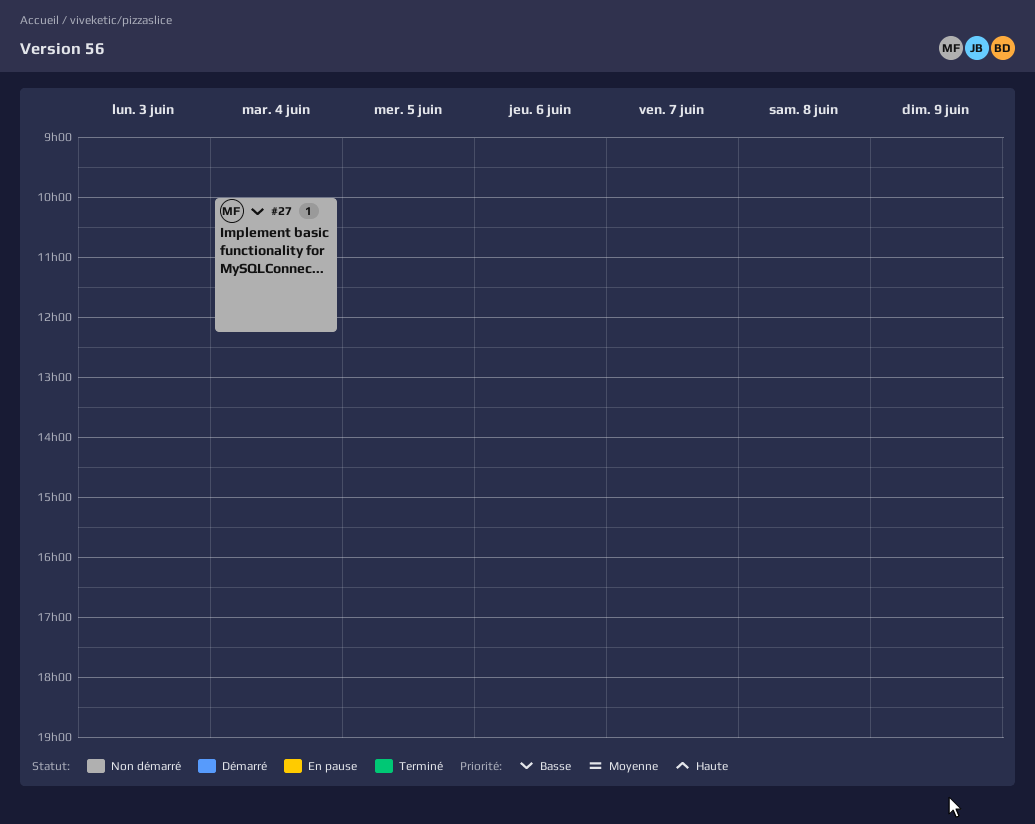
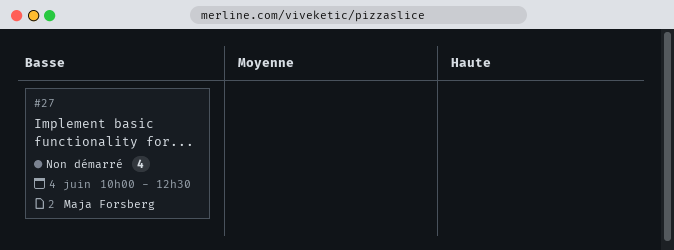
#27, estimate: 1 -> 4
#27, ends: 12:15 -> 12:30

